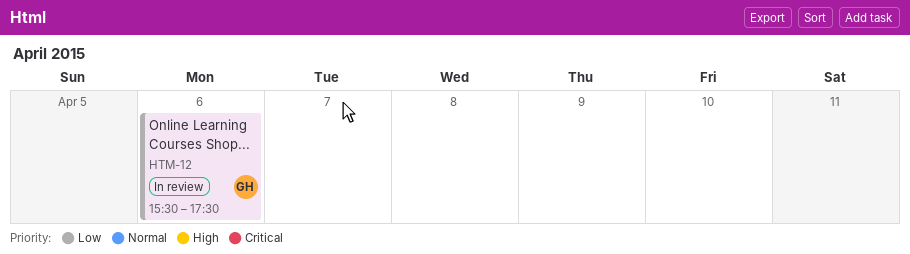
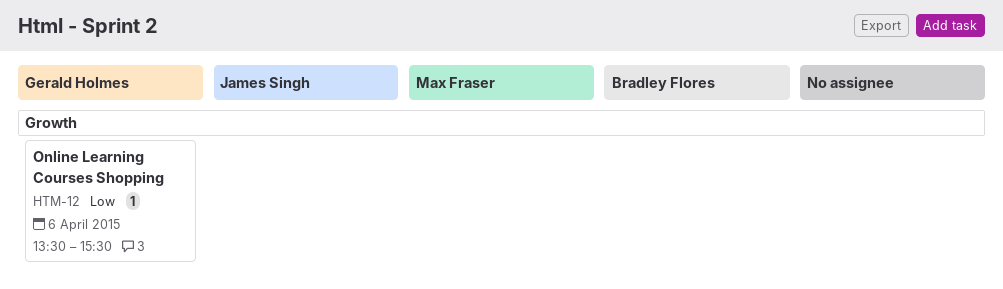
HTM-12, begins: 15:30 -> 13:30
HTM-12, ends: 17:30 -> 15:30

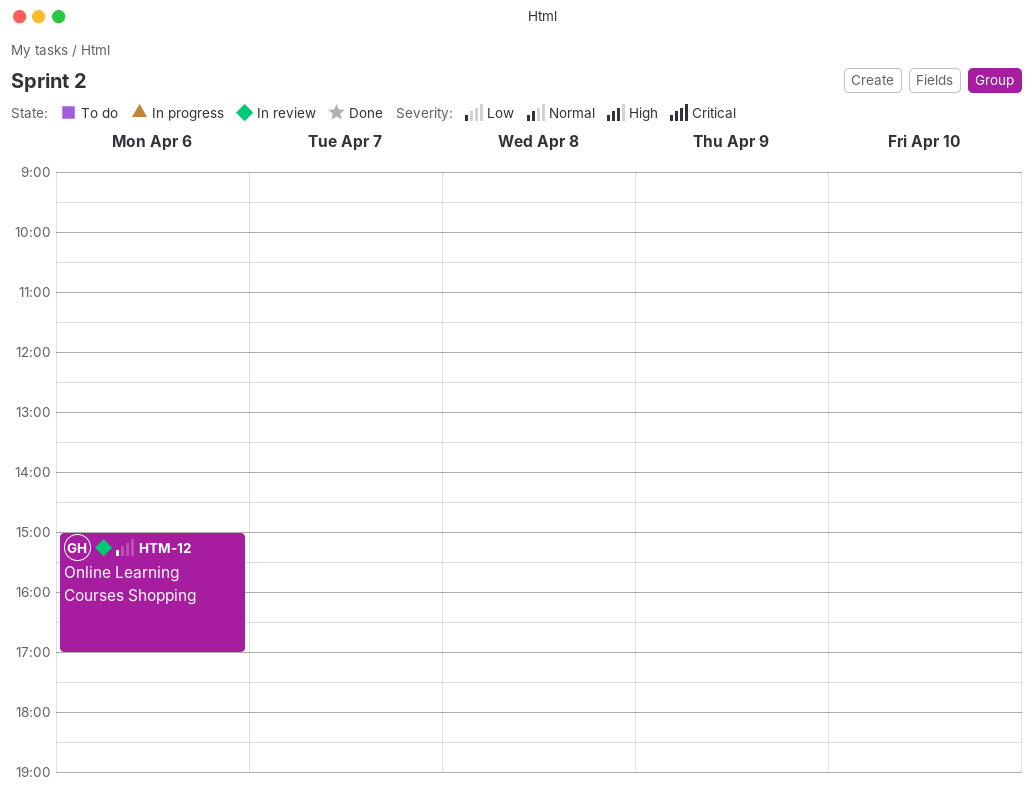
HTM-12, begins: 13:30 -> 15:00
HTM-12, ends: 15:30 -> 17:00

